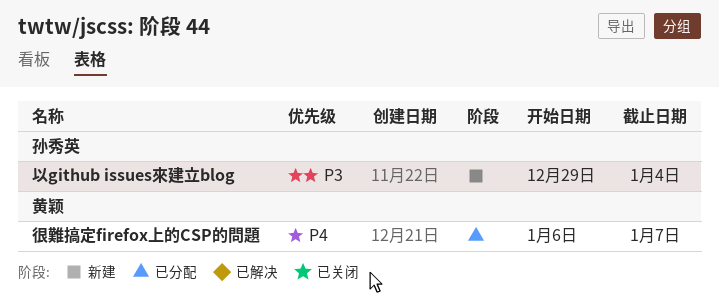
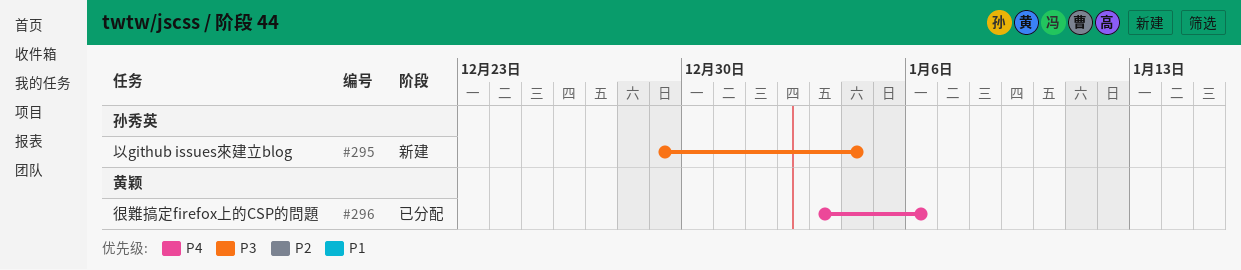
很難搞定firefox上的CSP的問題, start: Jan 6 -> Jan 3
很難搞定firefox上的CSP的問題, due: Jan 7 -> Jan 6

